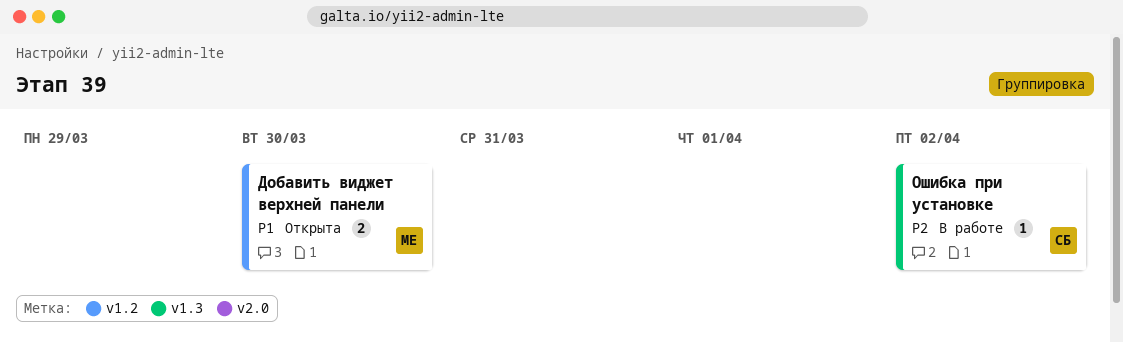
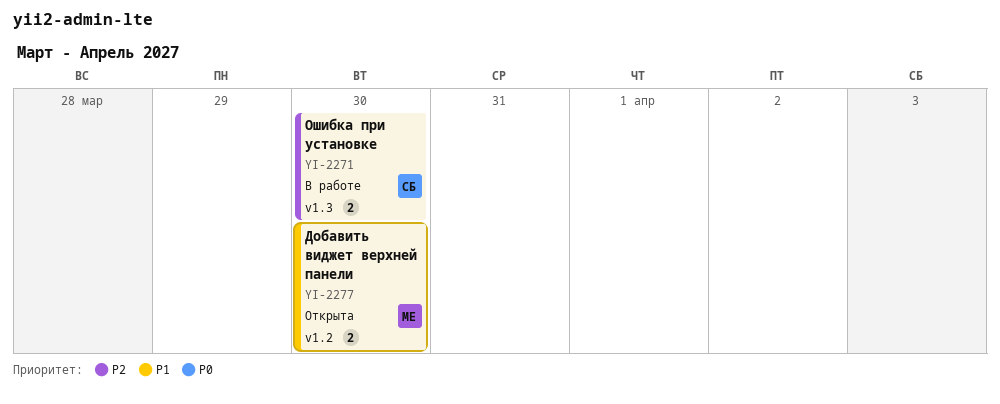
Ошибка при установке, estimate: 1 -> 2
Ошибка при установке, due: Apr 2 -> Mar 30

